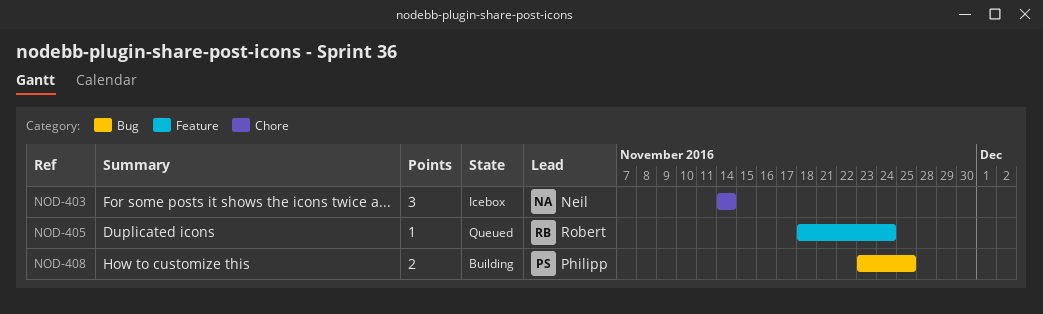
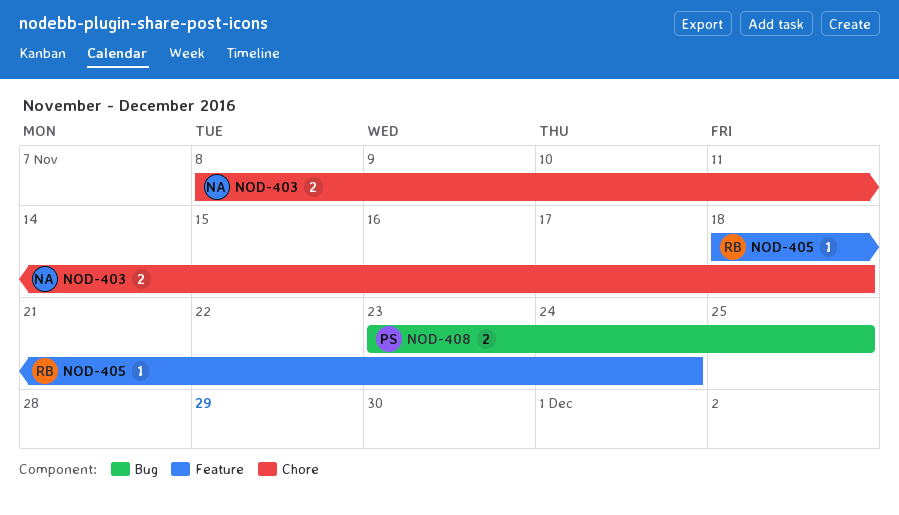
NOD-403, estimate: 3 -> 2
NOD-403, start: Nov 14 -> Nov 8
NOD-403, due: Nov 14 -> Nov 18

